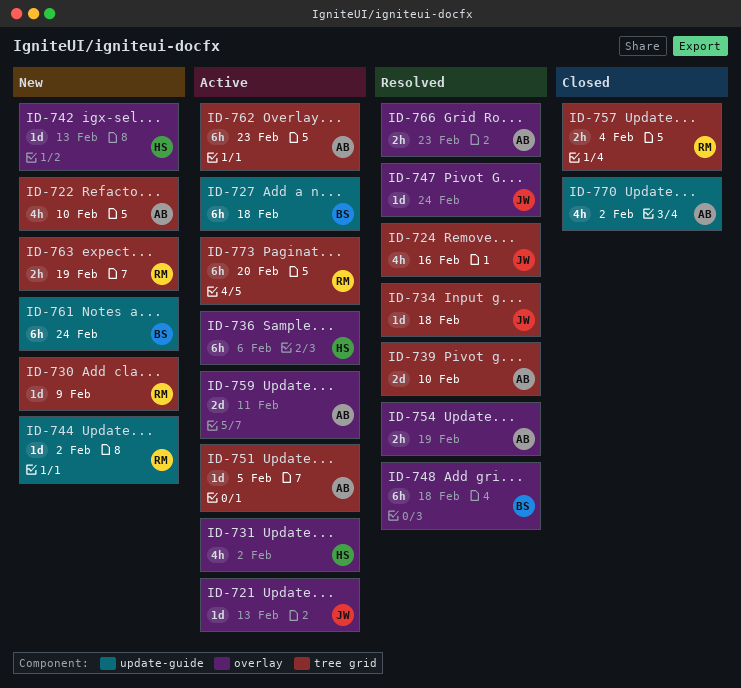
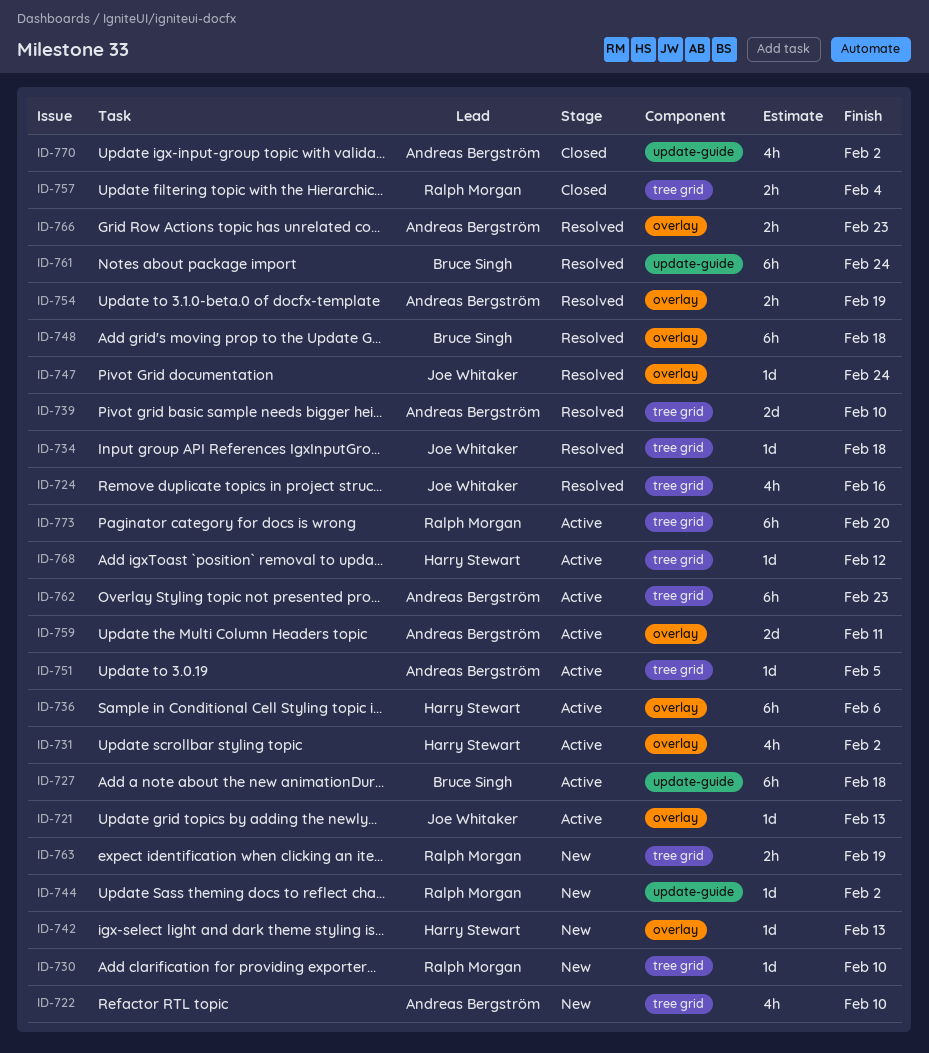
ID-730, due: Feb 9 -> Feb 10
ID-761, status: New -> Resolved
ID-768: none -> present

